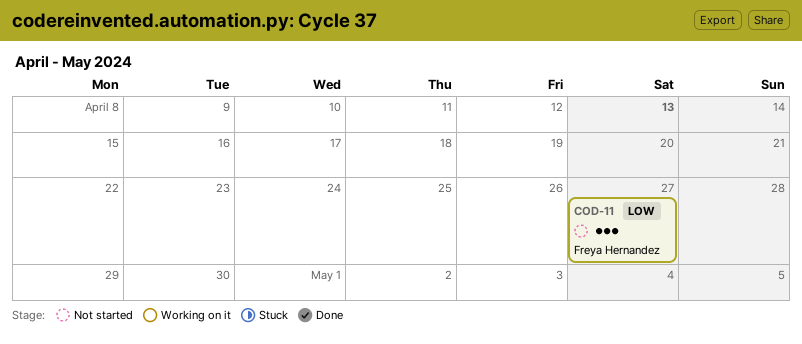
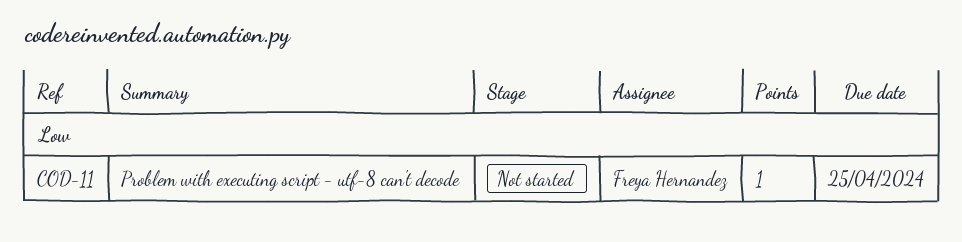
COD-11, estimate: 3 -> 1
COD-11, due: Apr 27 -> Apr 25

